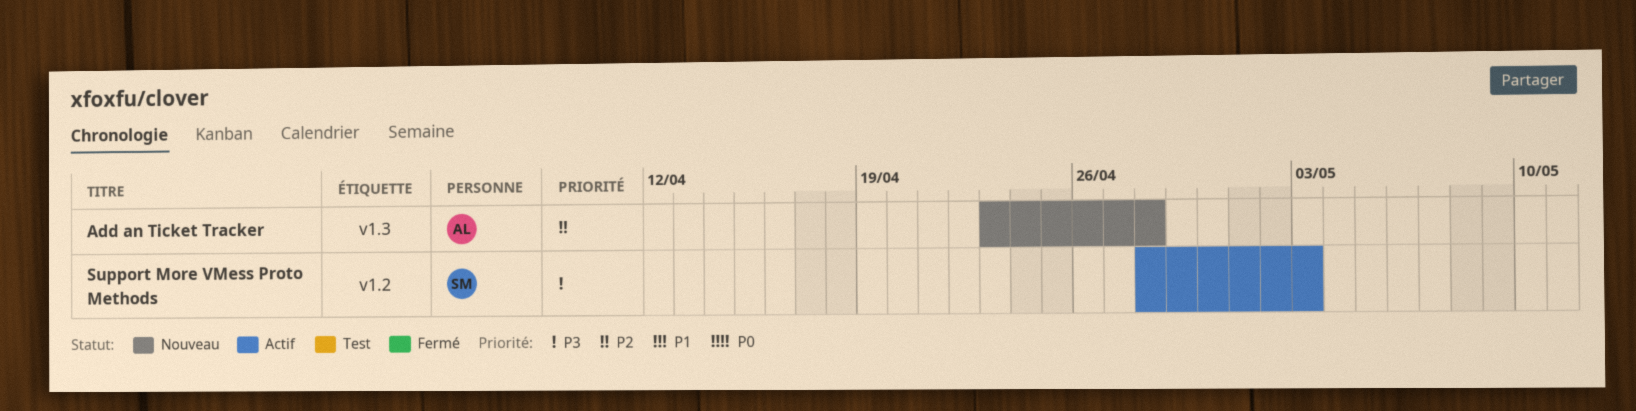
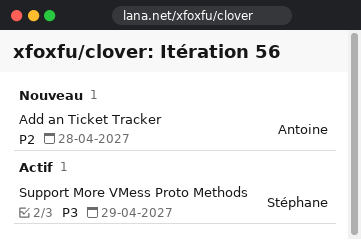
Support More VMess Proto Methods, due: May 3 -> Apr 29

